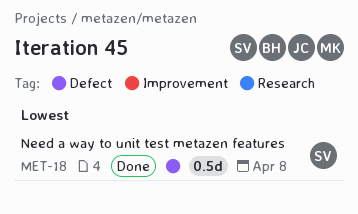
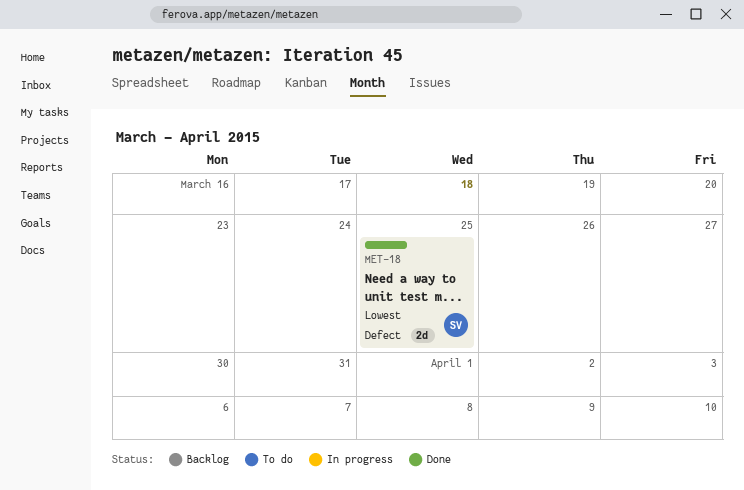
MET-18, estimate: 0.5d -> 2d
MET-18, due: Apr 8 -> Mar 25

